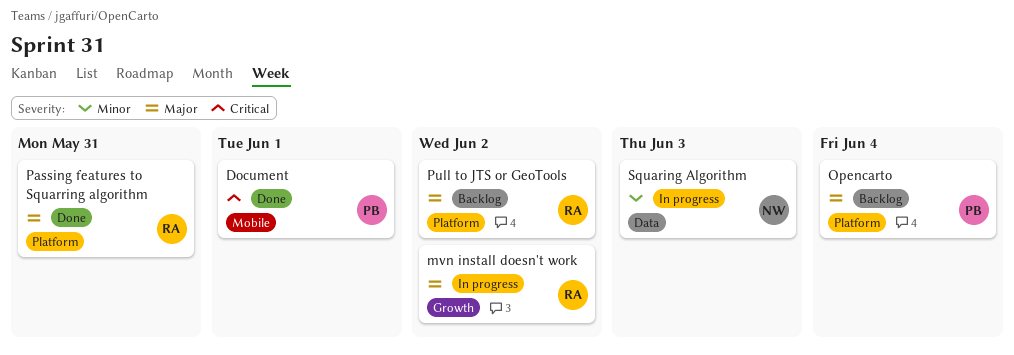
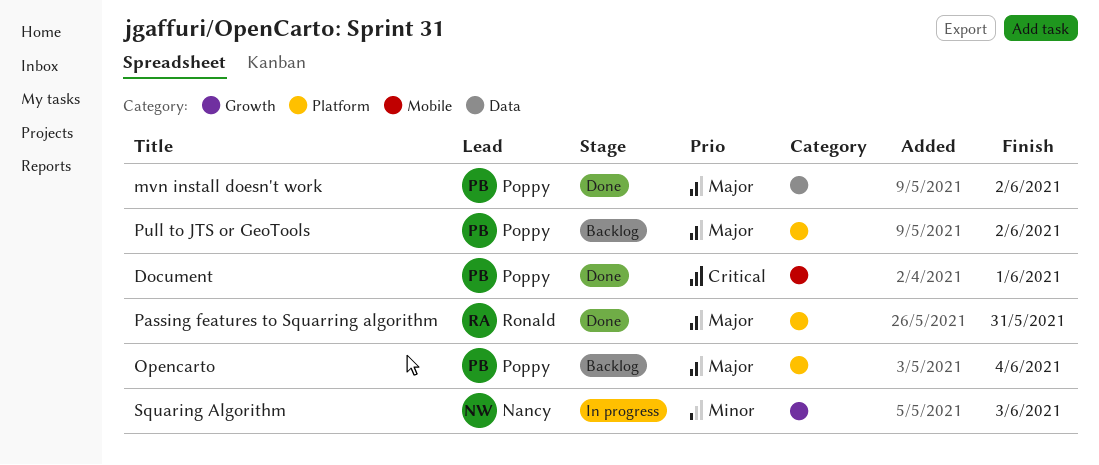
mvn install doesn't work, status: In progress -> Done
mvn install doesn't work, owner: Ronald -> Poppy
mvn install doesn't work, label: Growth -> Data
Pull to JTS or GeoTools, owner: Ronald -> Poppy
Squaring Algorithm, label: Data -> Growth

